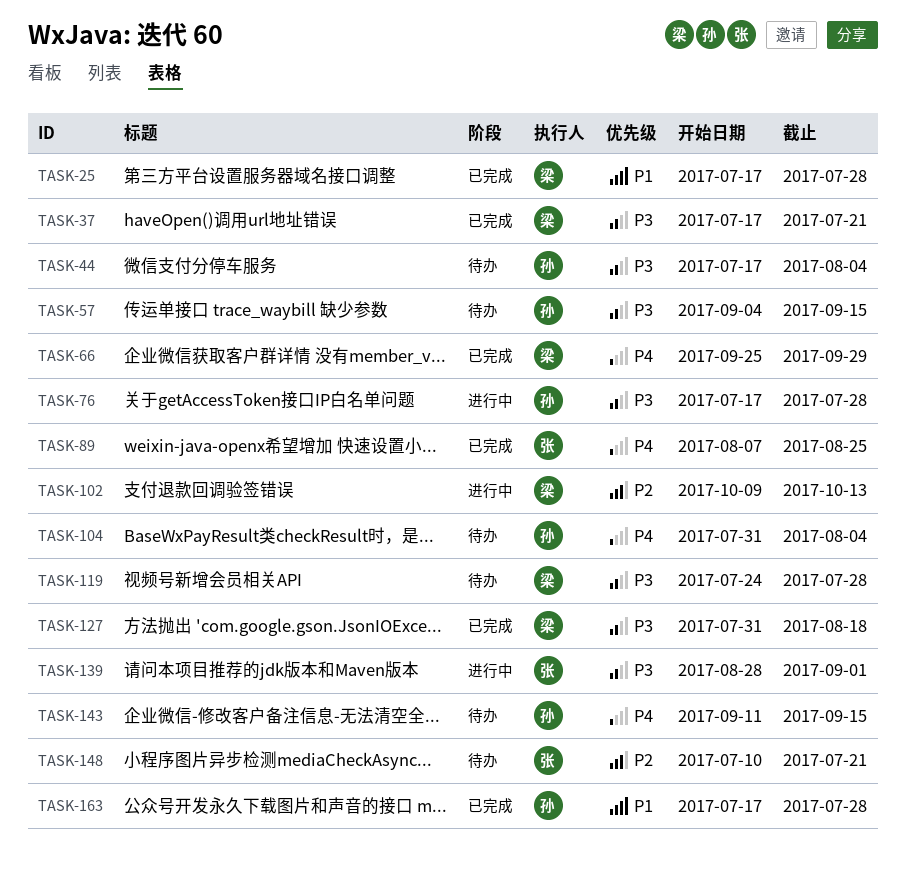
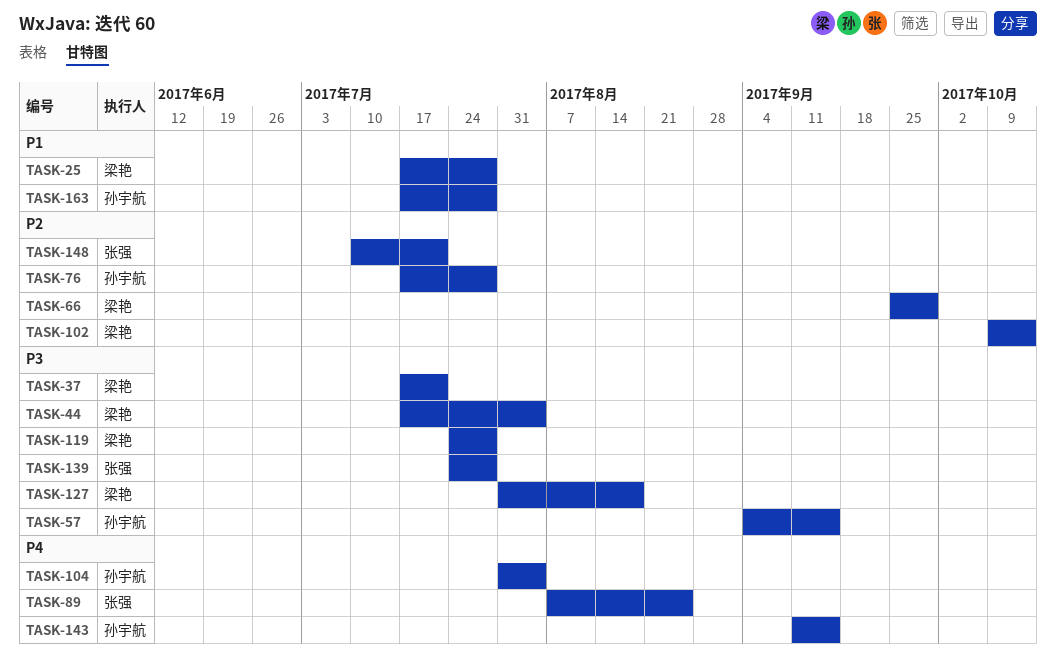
TASK-44, owner: 孙宇航 -> 梁艳
TASK-66, priority: P4 -> P2
TASK-76, priority: P3 -> P2
TASK-139, start: Aug 28 -> Jul 24
TASK-139, due: Sep 1 -> Jul 28

